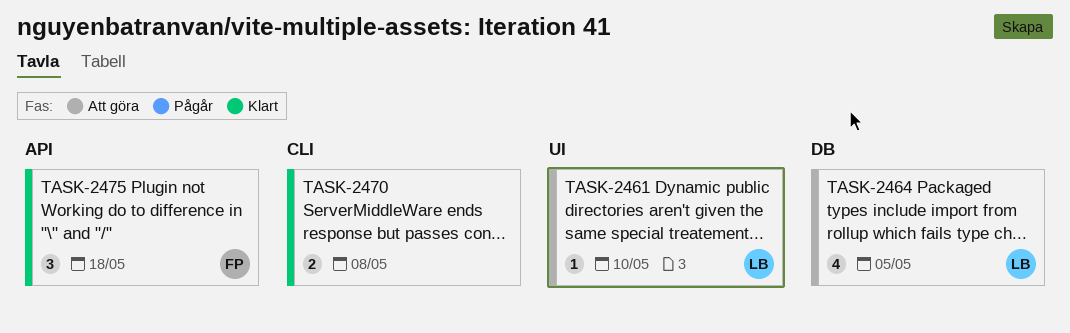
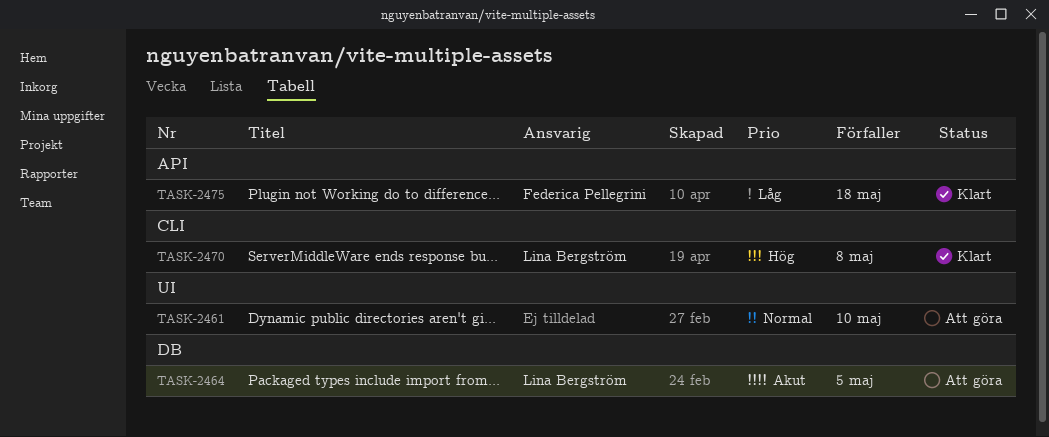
TASK-2461, owner: Lina Bergström -> none
TASK-2470, owner: none -> Lina Bergström

